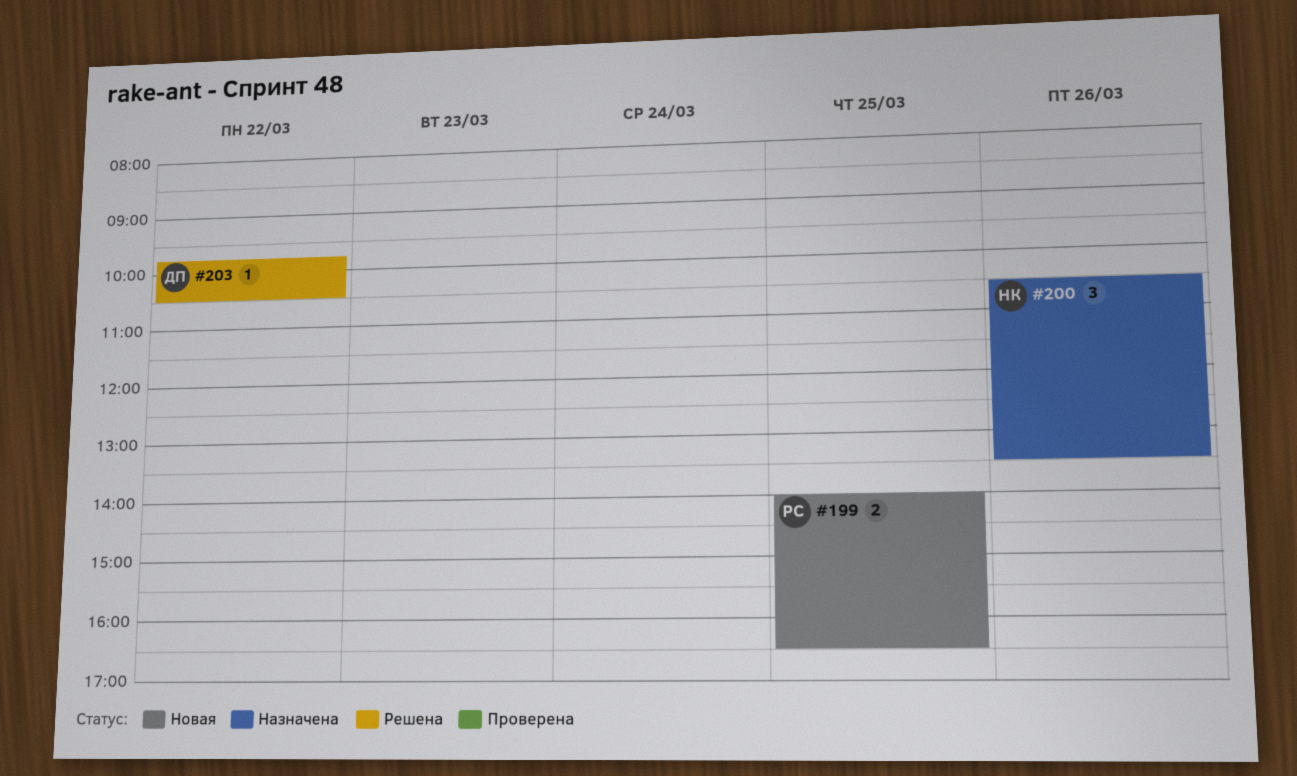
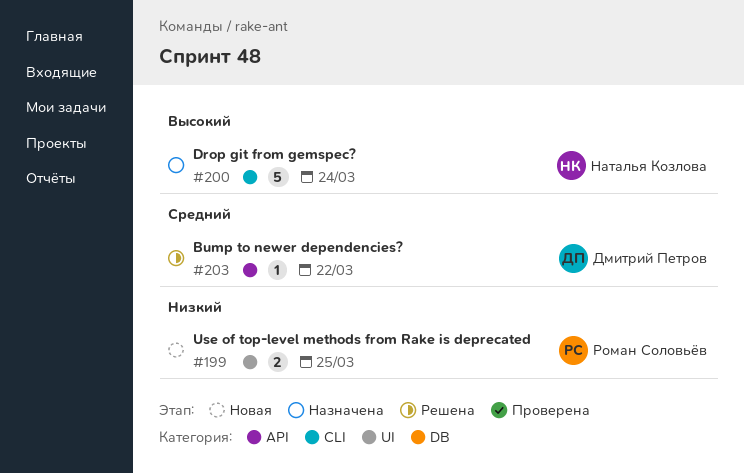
#200, estimate: 3 -> 5
#200, day: Mar 26 -> Mar 24

